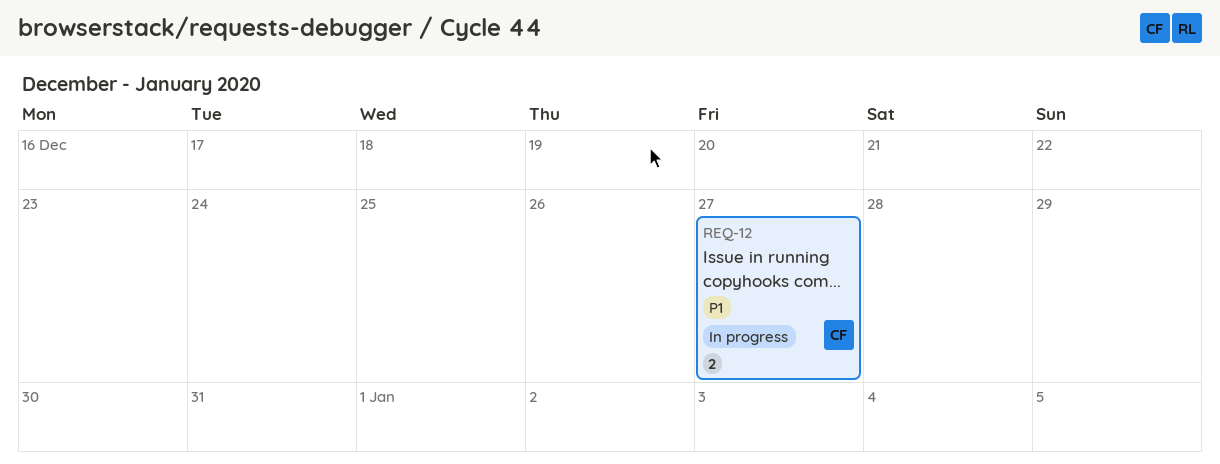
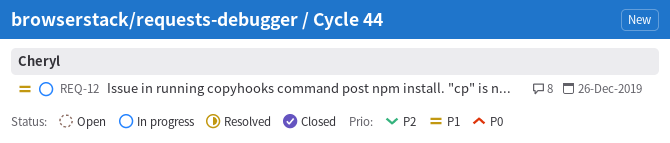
REQ-12, due: Dec 27 -> Dec 26

